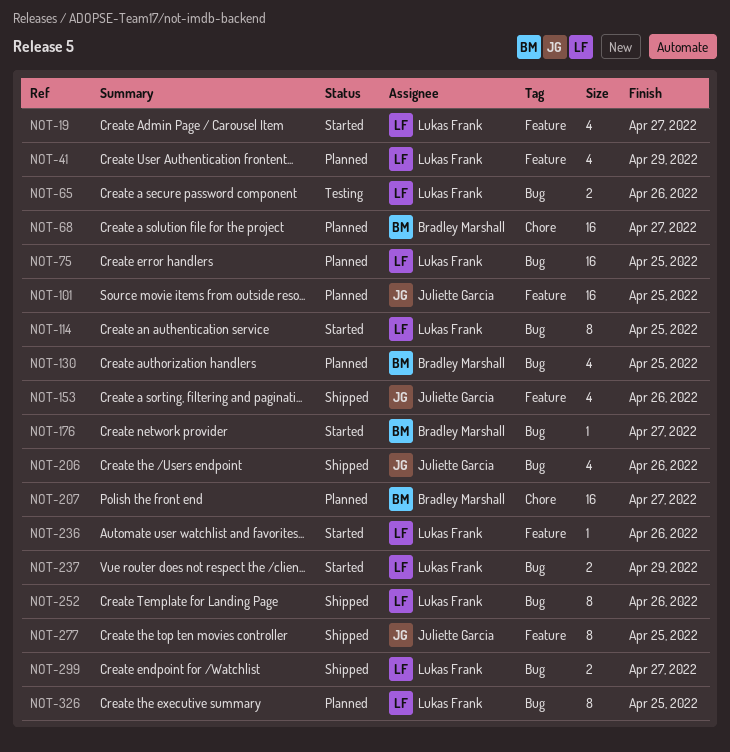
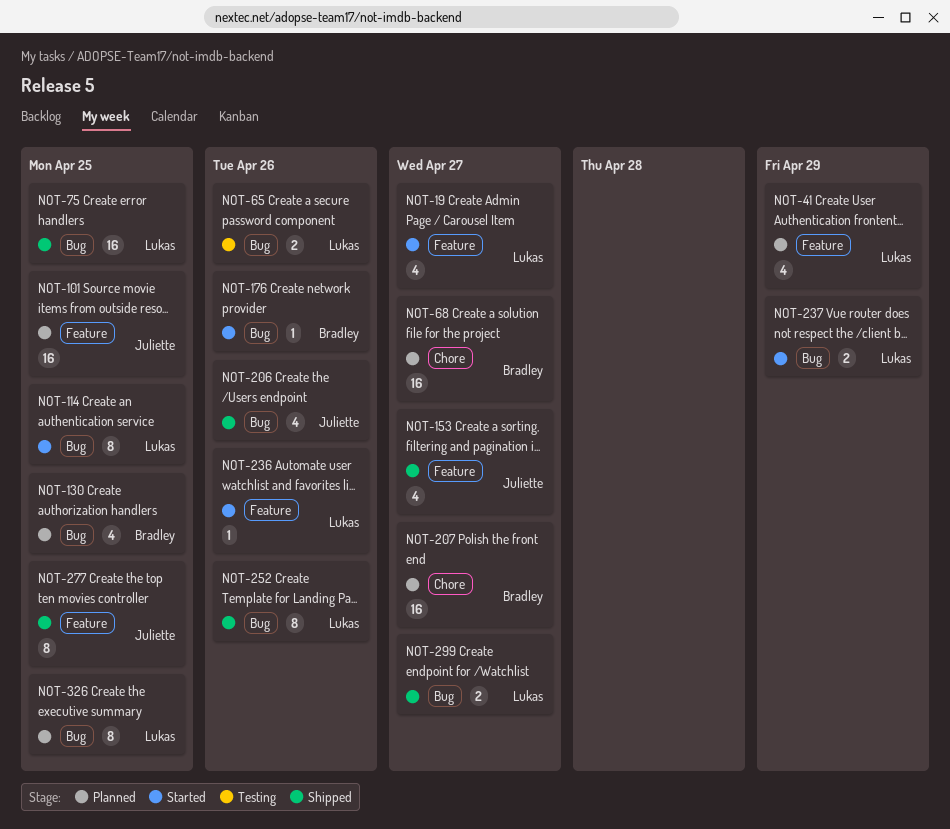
NOT-75, status: Planned -> Shipped
NOT-153, due: Apr 26 -> Apr 27
NOT-176, due: Apr 27 -> Apr 26

